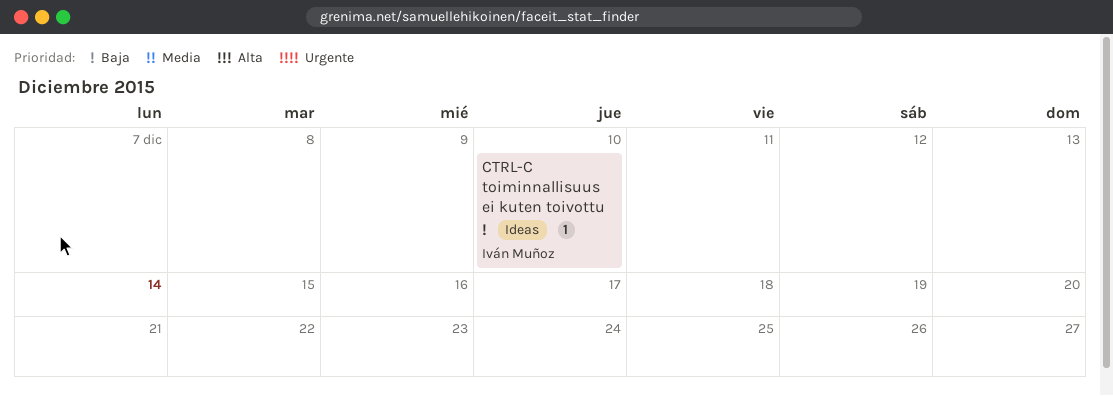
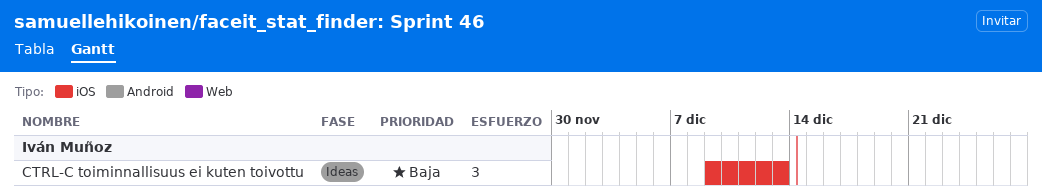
CTRL-C toiminnallisuus ei kuten toivottu, estimate: 1 -> 3
CTRL-C toiminnallisuus ei kuten toivottu, due: Dec 10 -> Dec 13

